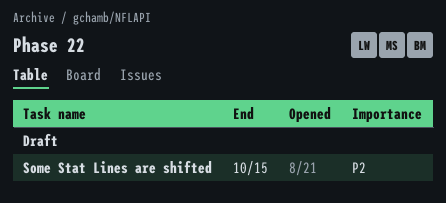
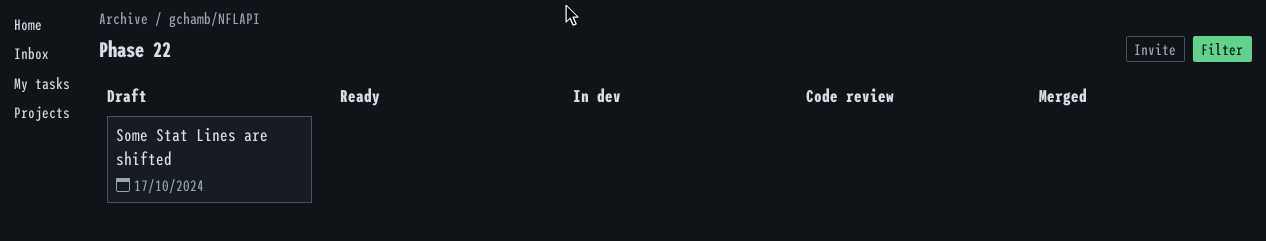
Some Stat Lines are shifted, due: Oct 15 -> Oct 17

